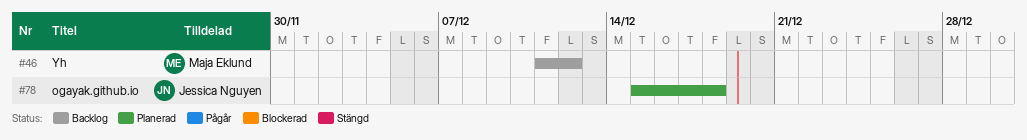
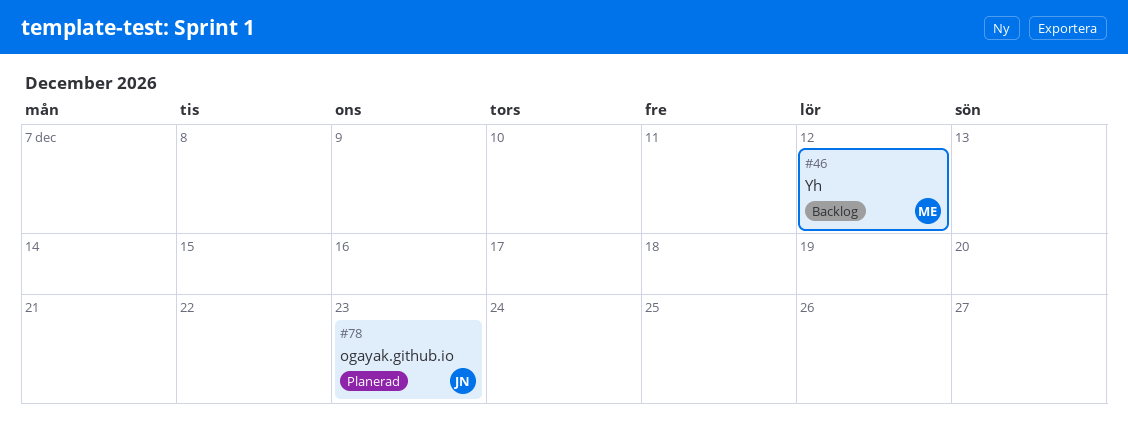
#78, due: Dec 18 -> Dec 23

